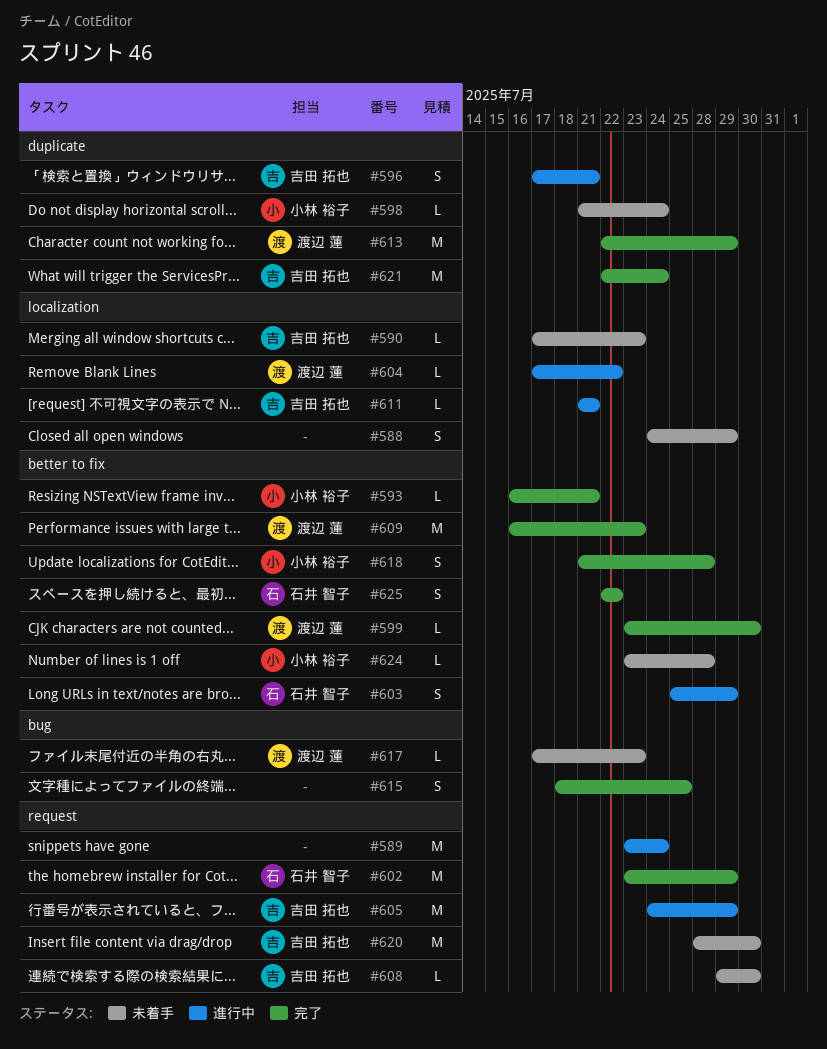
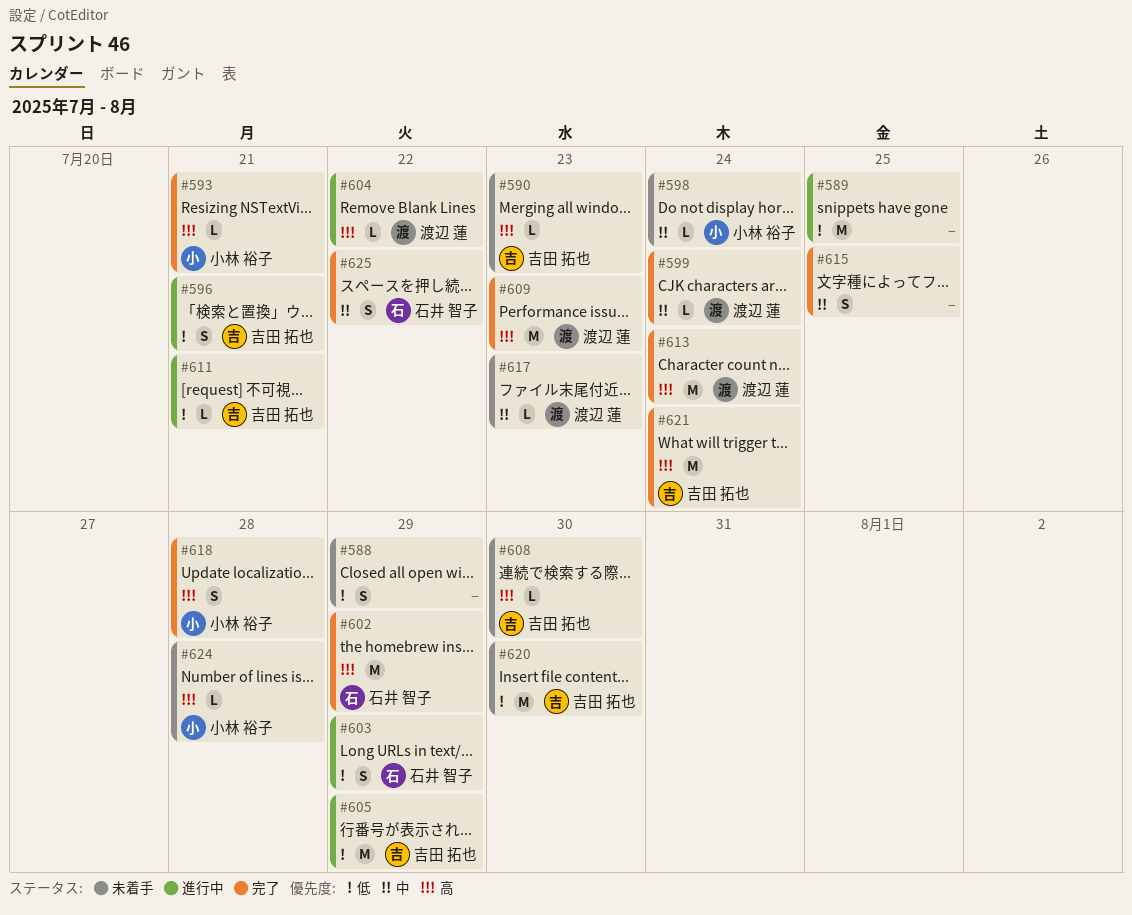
#589, due: Jul 24 -> Jul 25
#599, due: Jul 30 -> Jul 24
#613, due: Jul 29 -> Jul 24

